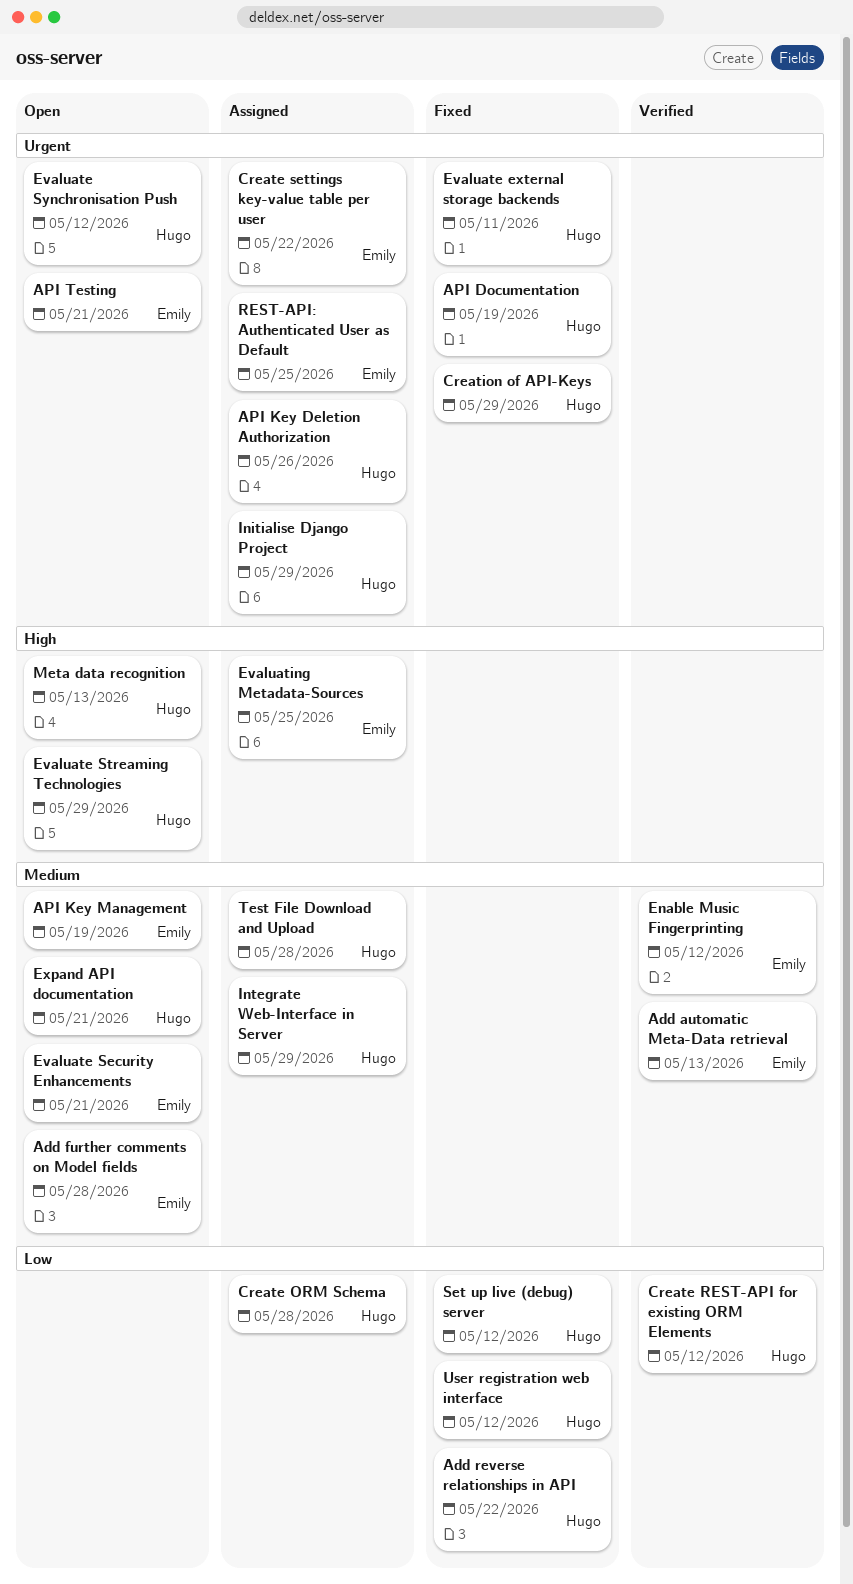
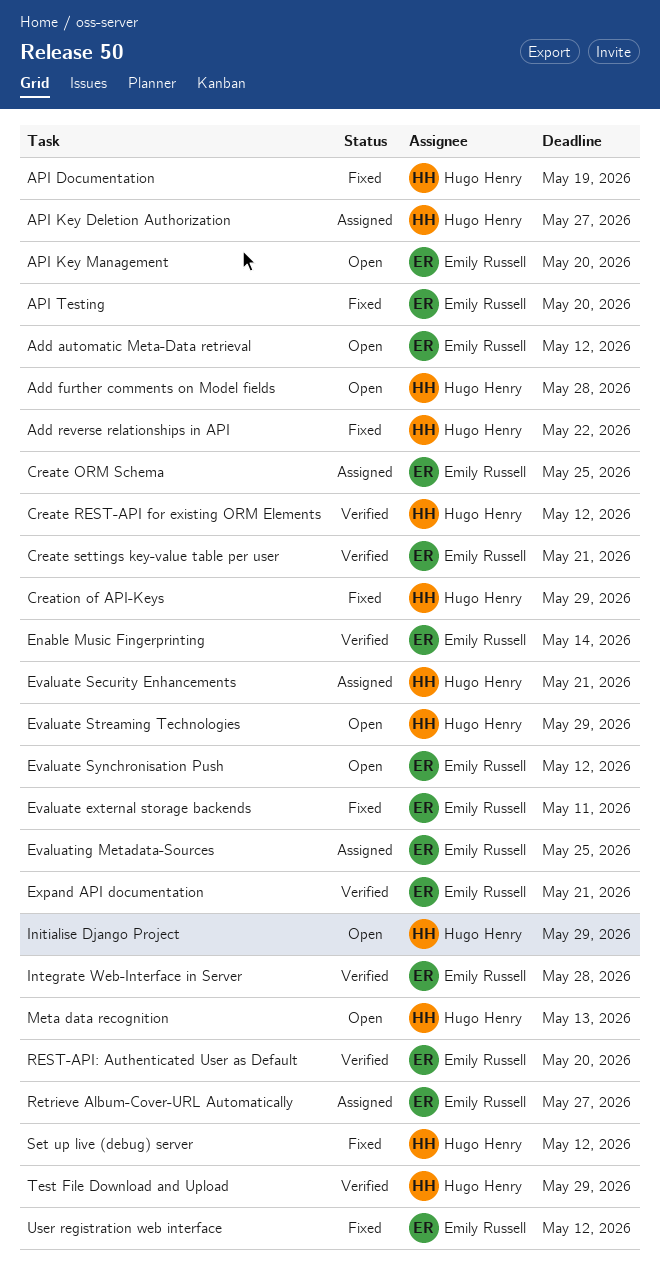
Add automatic Meta-Data retrieval, status: Verified -> Open
Add automatic Meta-Data retrieval, due: May 13 -> May 12
Add further comments on Model fields, owner: Emily Russell -> Hugo Henry
API Key Deletion Authorization, due: May 26 -> May 27
API Key Management, due: May 19 -> May 20
API Testing, status: Open -> Fixed
API Testing, due: May 21 -> May 20
Create ORM Schema, owner: Hugo Henry -> Emily Russell
Create ORM Schema, due: May 28 -> May 25
Create settings key-value table per user, status: Assigned -> Verified
Create settings key-value table per user, due: May 22 -> May 21
Enable Music Fingerprinting, due: May 12 -> May 14
Evaluate external storage backends, owner: Hugo Henry -> Emily Russell
Evaluate Security Enhancements, status: Open -> Assigned
Evaluate Security Enhancements, owner: Emily Russell -> Hugo Henry
Evaluate Synchronisation Push, owner: Hugo Henry -> Emily Russell
Expand API documentation, status: Open -> Verified
Expand API documentation, owner: Hugo Henry -> Emily Russell
Initialise Django Project, status: Assigned -> Open
Integrate Web-Interface in Server, status: Assigned -> Verified
Integrate Web-Interface in Server, owner: Hugo Henry -> Emily Russell
Integrate Web-Interface in Server, due: May 29 -> May 28
REST-API: Authenticated User as Default, status: Assigned -> Verified
REST-API: Authenticated User as Default, due: May 25 -> May 20
Retrieve Album-Cover-URL Automatically: none -> present
Test File Download and Upload, status: Assigned -> Verified
Test File Download and Upload, due: May 28 -> May 29
User registration web interface, owner: Hugo Henry -> Emily Russell

